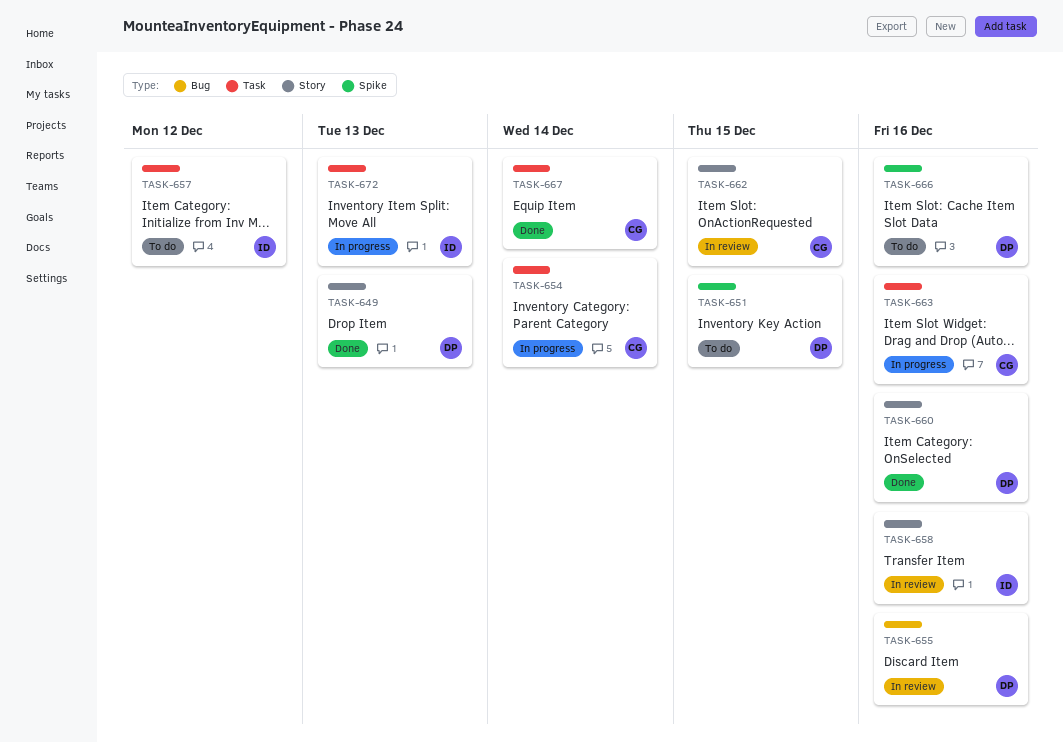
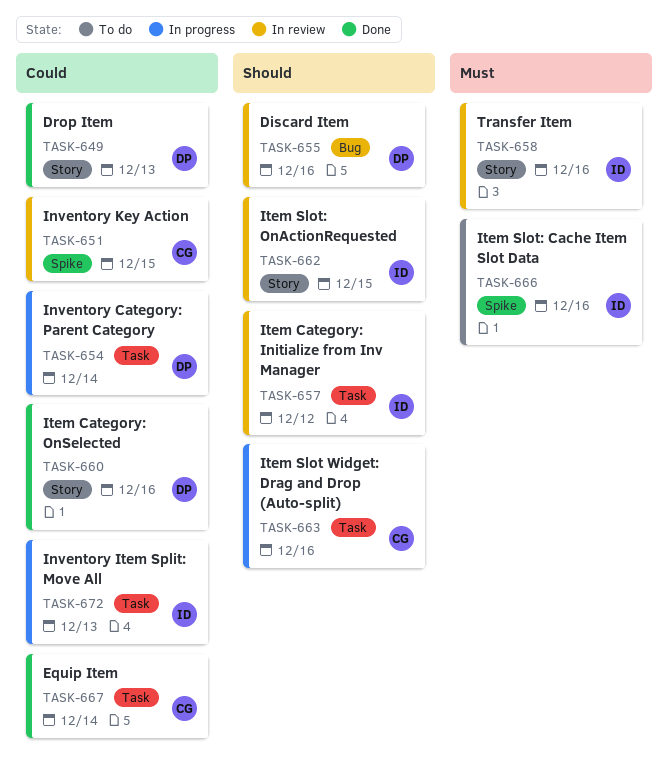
TASK-651, status: To do -> In review
TASK-651, owner: DP -> CG
TASK-654, owner: CG -> DP
TASK-657, status: To do -> In review
TASK-662, owner: CG -> ID
TASK-666, owner: DP -> ID

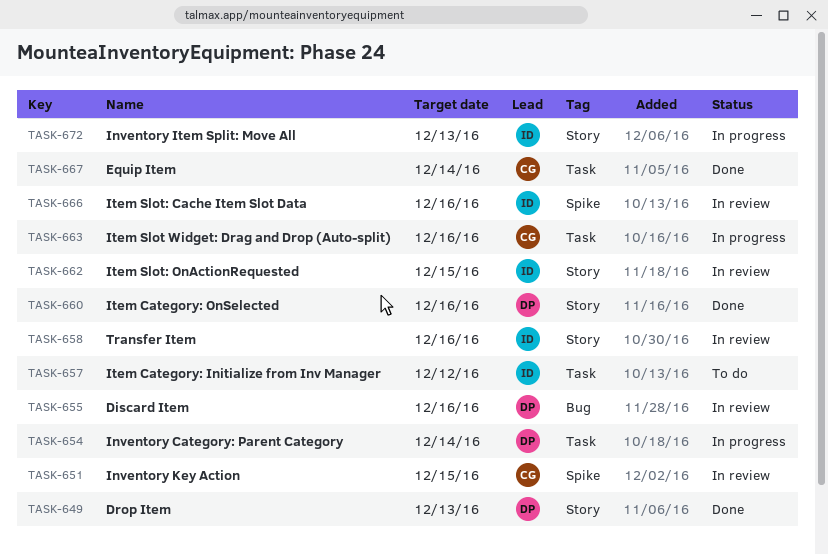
TASK-657, status: In review -> To do
TASK-666, status: To do -> In review
TASK-672, label: Task -> Story

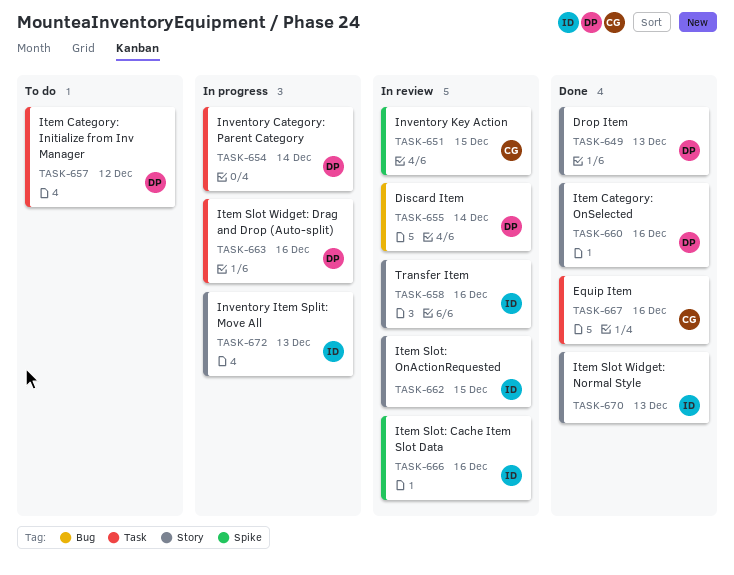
TASK-655, due: Dec 16 -> Dec 14
TASK-657, owner: ID -> DP
TASK-663, owner: CG -> DP
TASK-667, due: Dec 14 -> Dec 16
TASK-670: none -> present

